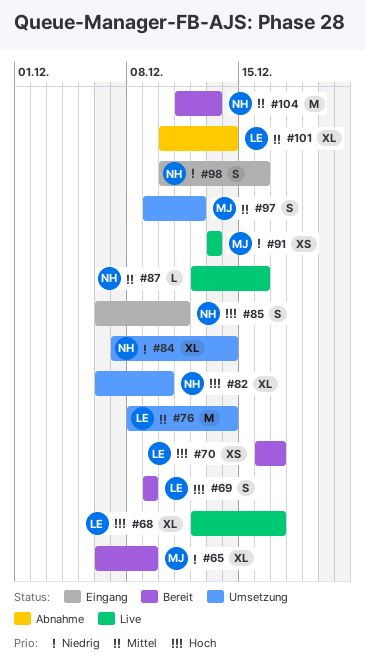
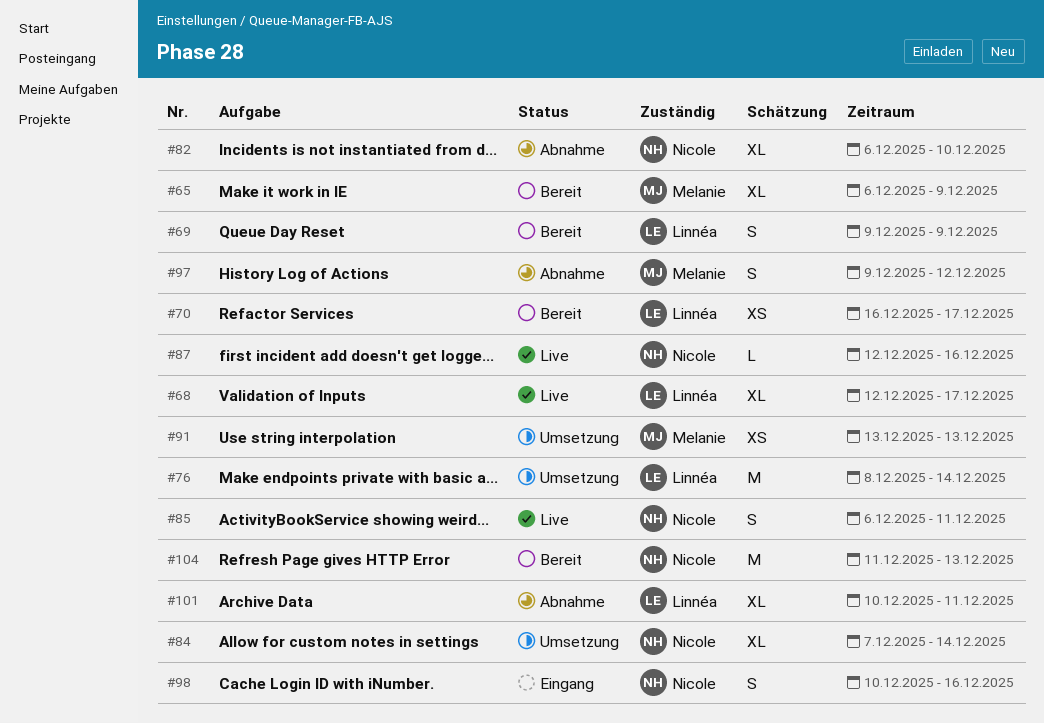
#82, status: Umsetzung -> Abnahme
#85, status: Eingang -> Live
#91, status: Live -> Umsetzung
#97, status: Umsetzung -> Abnahme
#101, due: Dec 14 -> Dec 11

